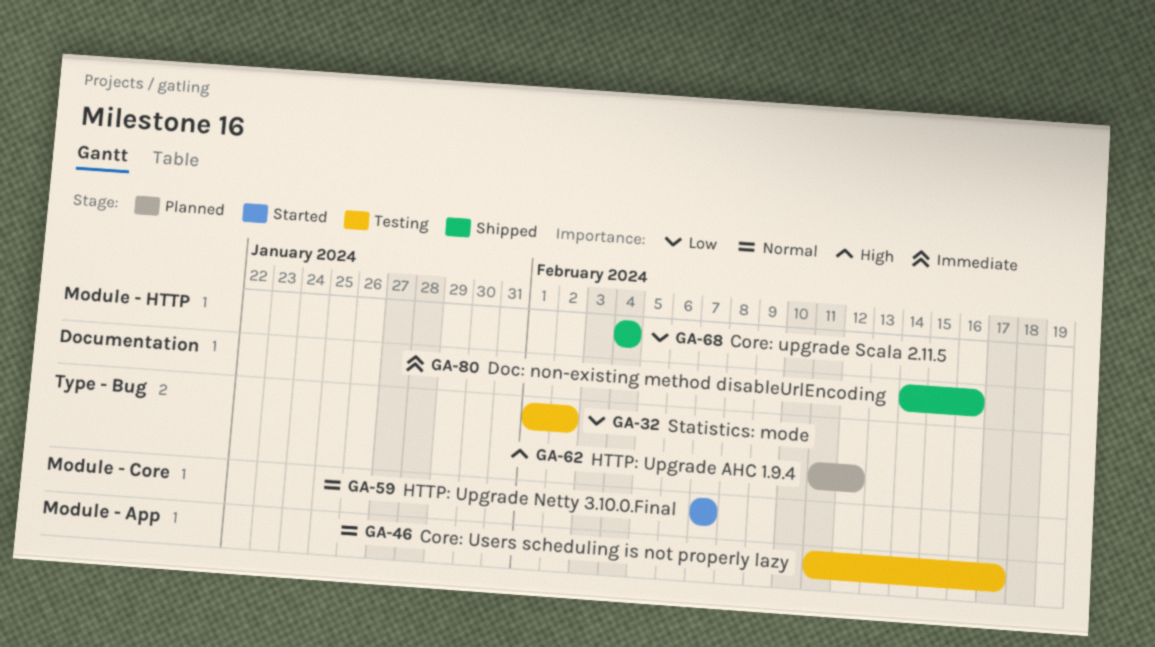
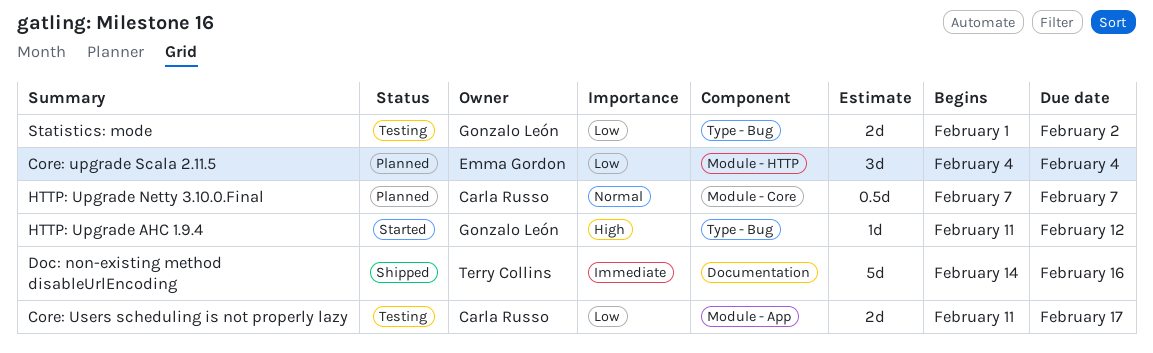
Core: upgrade Scala 2.11.5, status: Shipped -> Planned
Core: Users scheduling is not properly lazy, priority: Normal -> Low
HTTP: Upgrade AHC 1.9.4, status: Planned -> Started
HTTP: Upgrade Netty 3.10.0.Final, status: Started -> Planned

